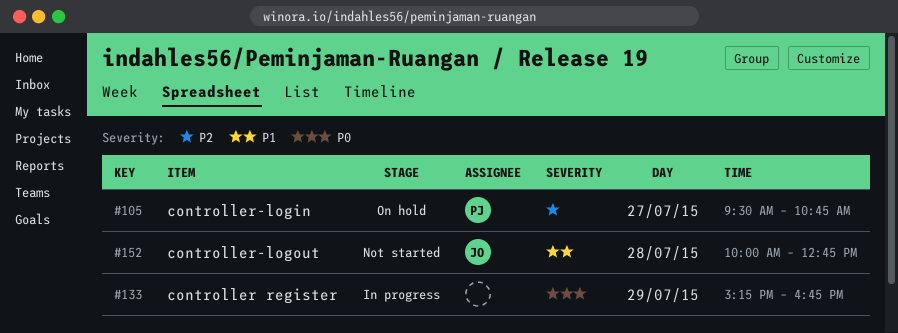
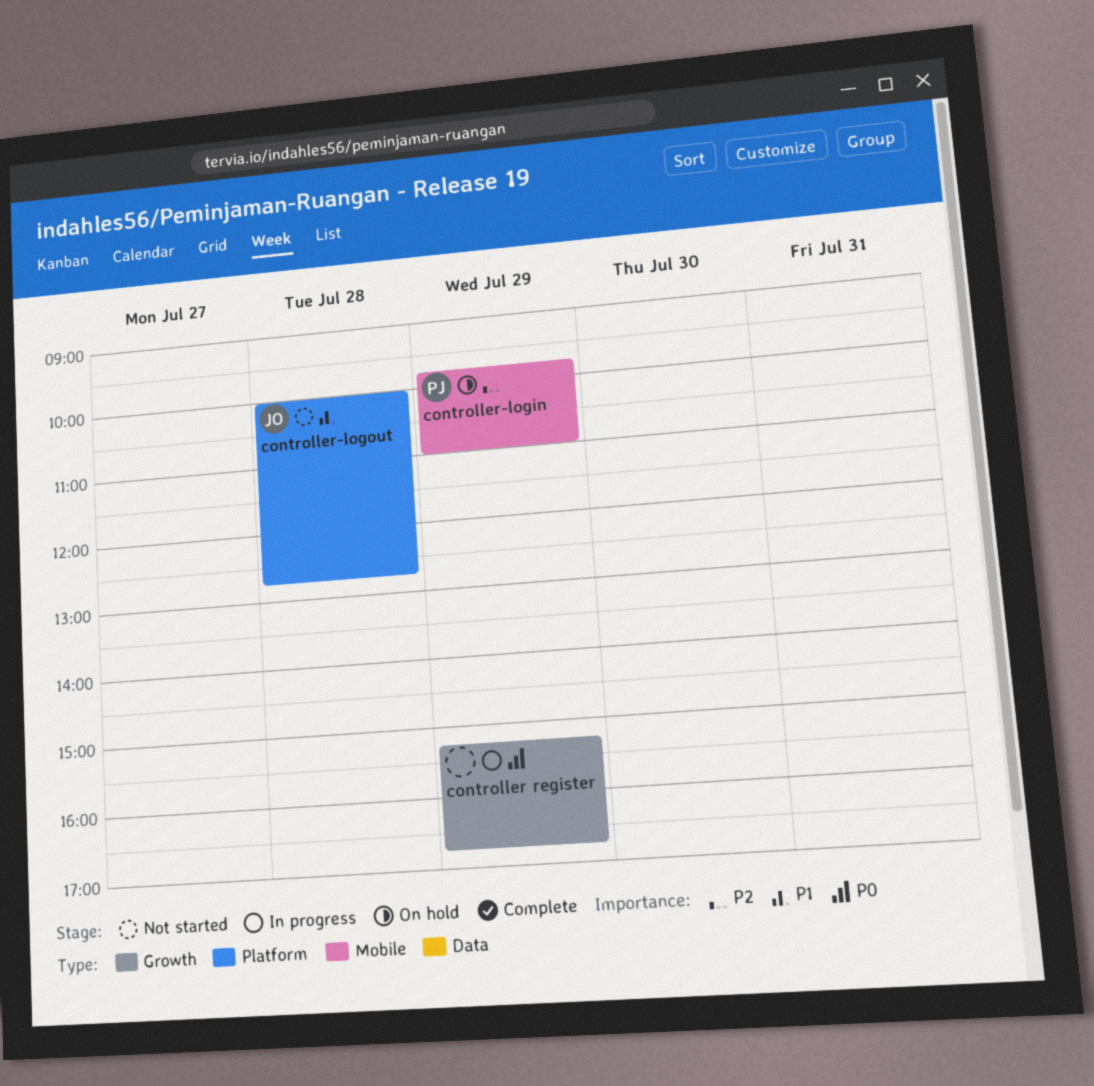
controller-login, day: Jul 27 -> Jul 29
controller-login, begins: 09:30 -> 09:45
controller-login, ends: 10:45 -> 11:00

